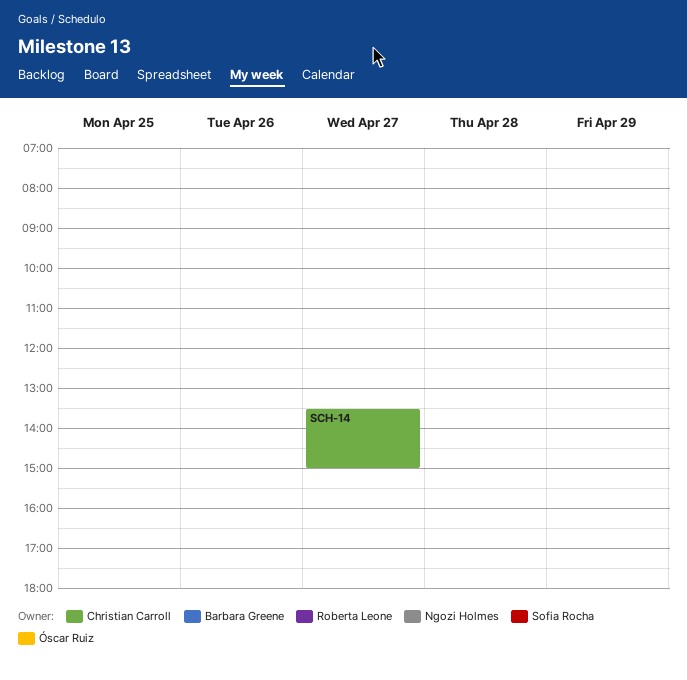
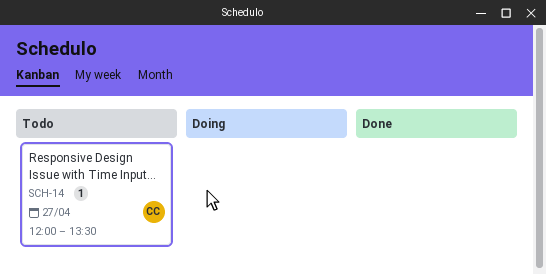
SCH-14, begins: 13:30 -> 12:00
SCH-14, ends: 15:00 -> 13:30

